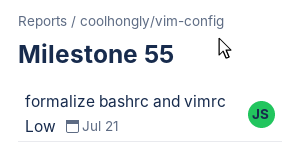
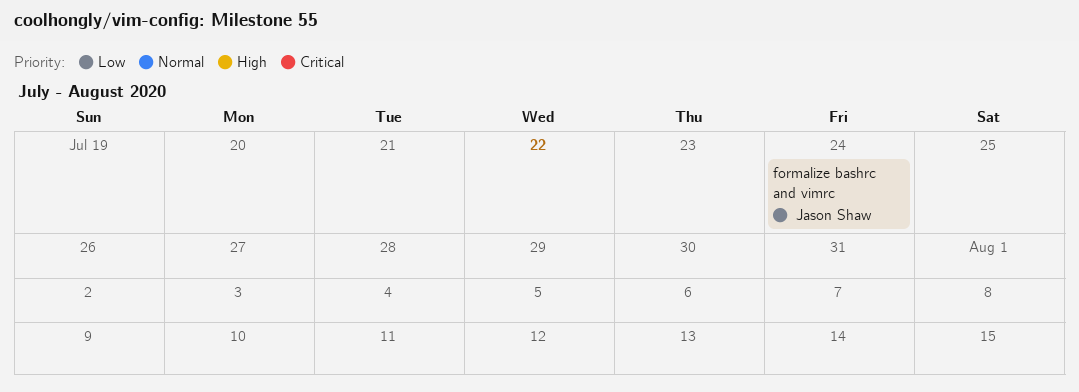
formalize bashrc and vimrc, due: Jul 21 -> Jul 24

